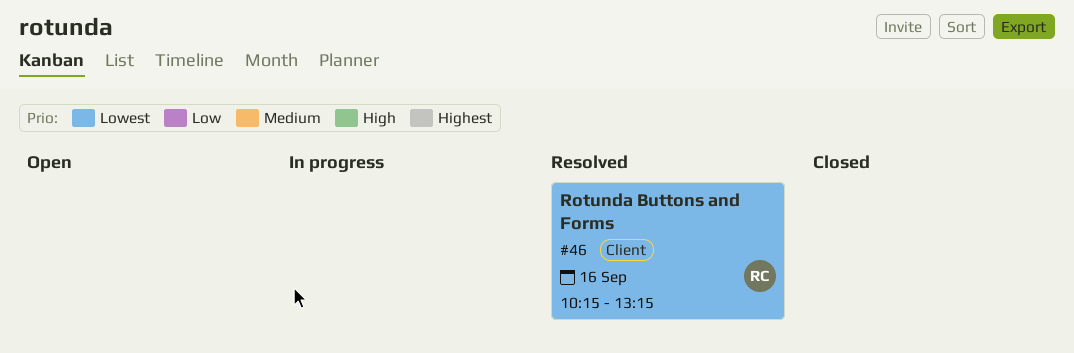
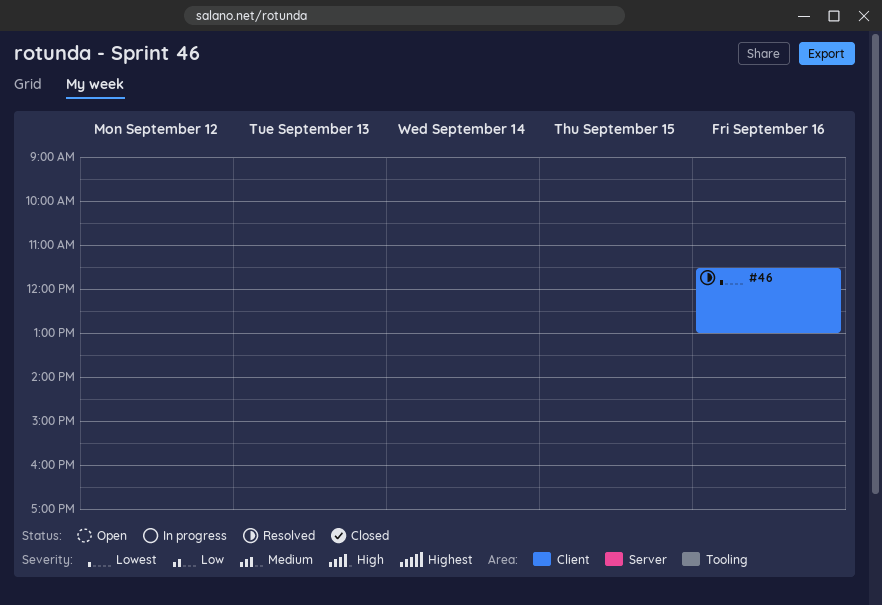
#46, begins: 10:15 -> 11:30
#46, ends: 13:15 -> 13:00

